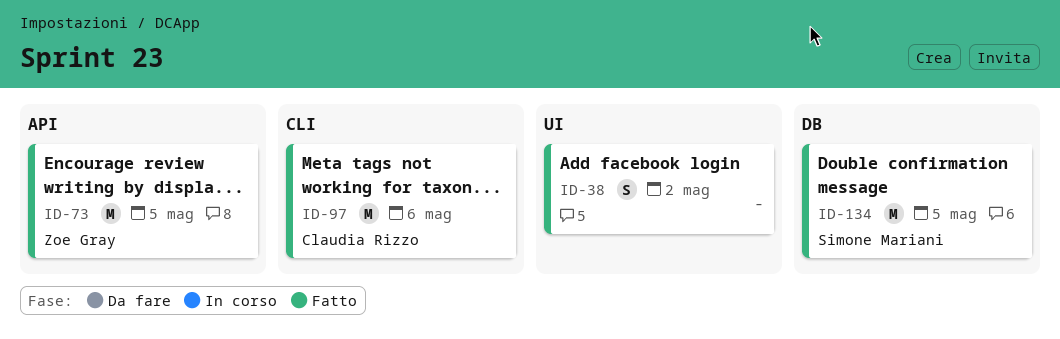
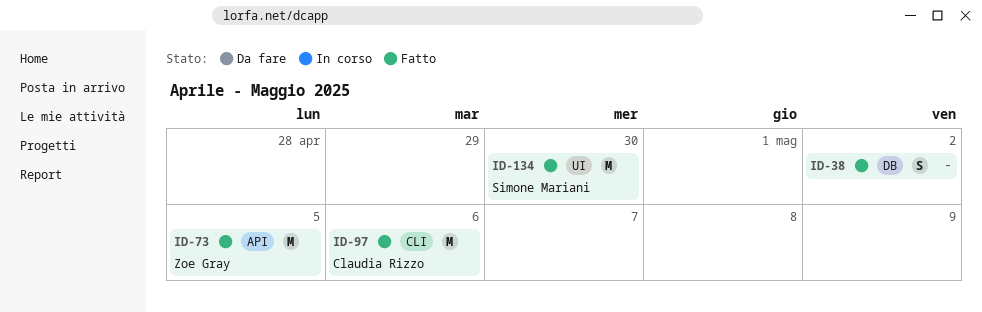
ID-38, label: UI -> DB
ID-134, label: DB -> UI
ID-134, due: May 5 -> Apr 30

